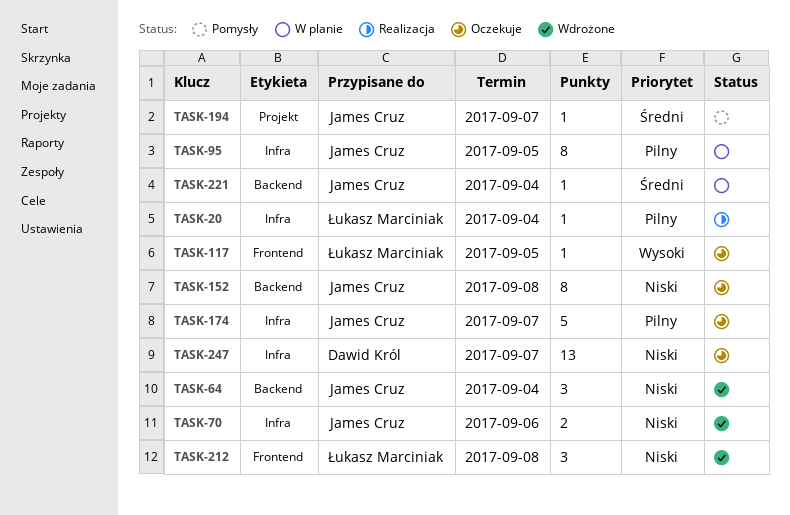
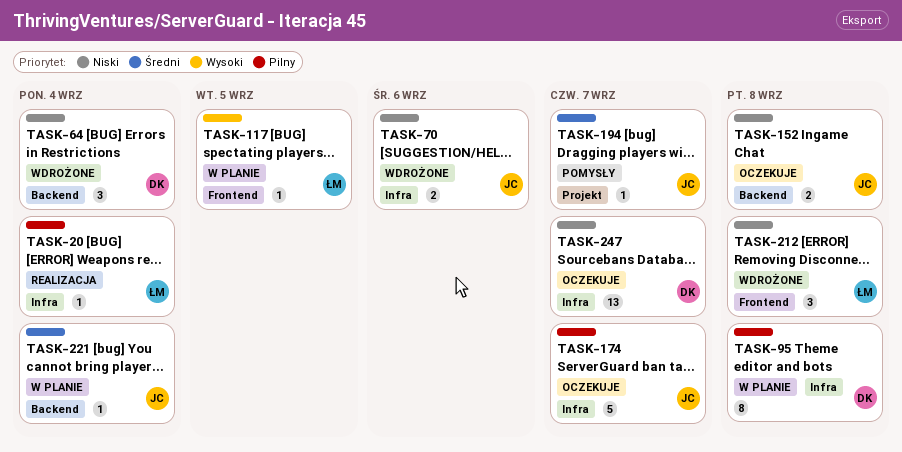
TASK-64, owner: James Cruz -> Dawid Król
TASK-95, owner: James Cruz -> Dawid Król
TASK-95, due: Sep 5 -> Sep 8
TASK-117, status: Oczekuje -> W planie
TASK-152, estimate: 8 -> 2

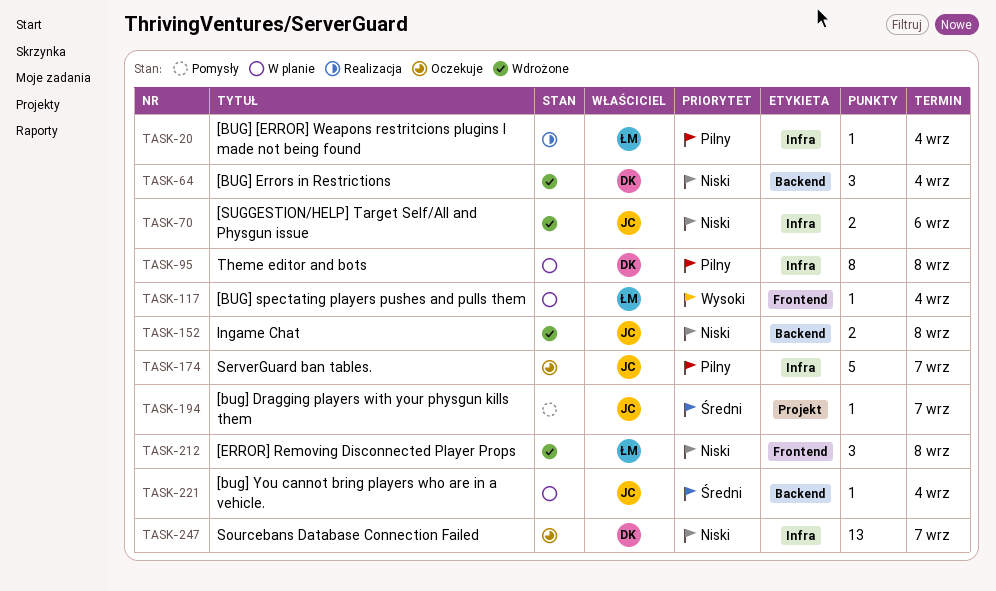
TASK-117, due: Sep 5 -> Sep 4
TASK-152, status: Oczekuje -> Wdrożone

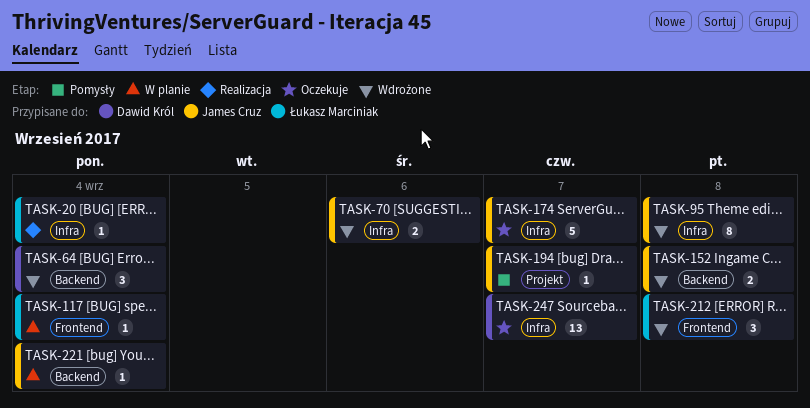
TASK-95, status: W planie -> Wdrożone
TASK-95, owner: Dawid Król -> James Cruz

